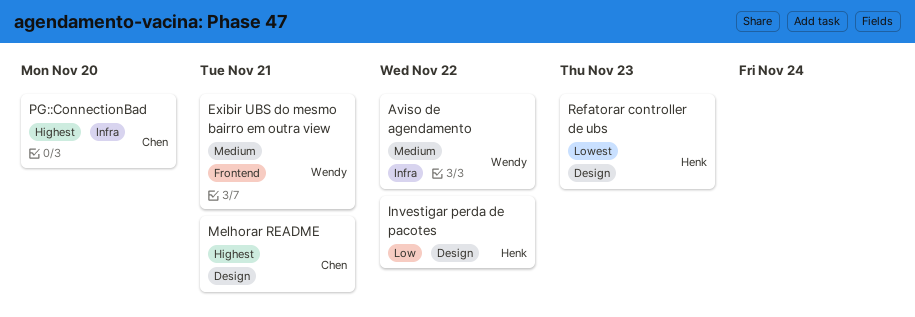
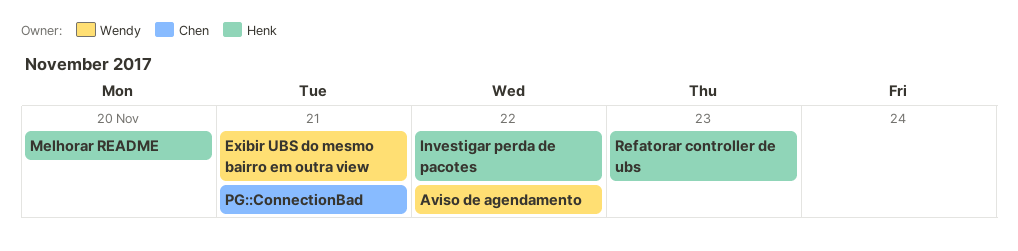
Melhorar README, owner: Chen -> Henk
Melhorar README, due: Nov 21 -> Nov 20
PG::ConnectionBad, due: Nov 20 -> Nov 21

